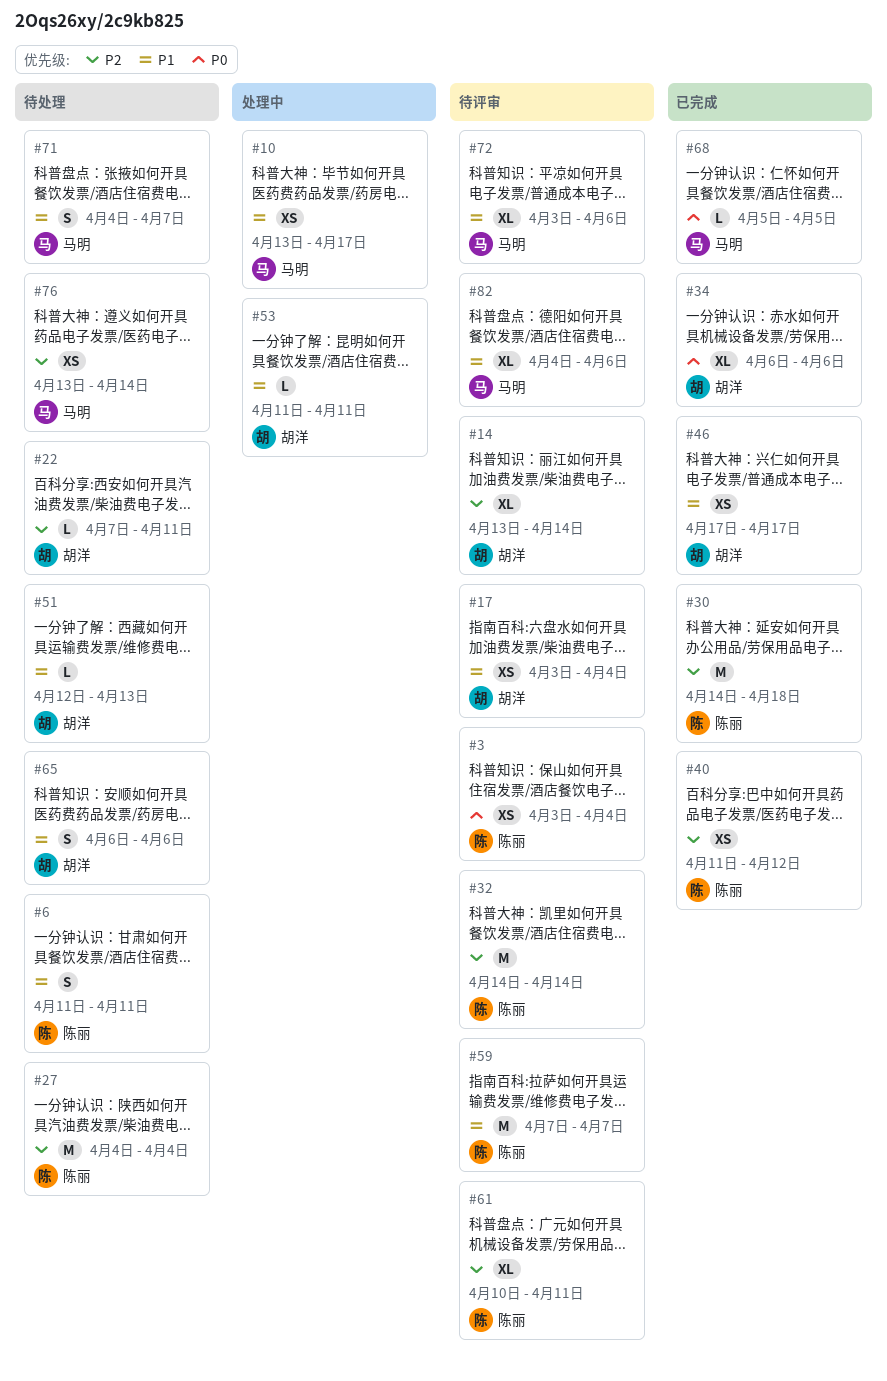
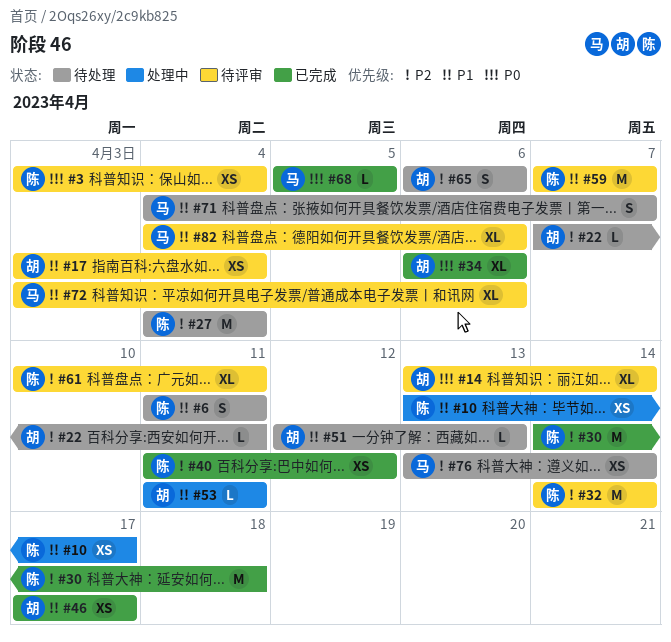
#10, owner: 马明 -> 陈丽
#14, priority: P2 -> P0
#65, priority: P1 -> P2

